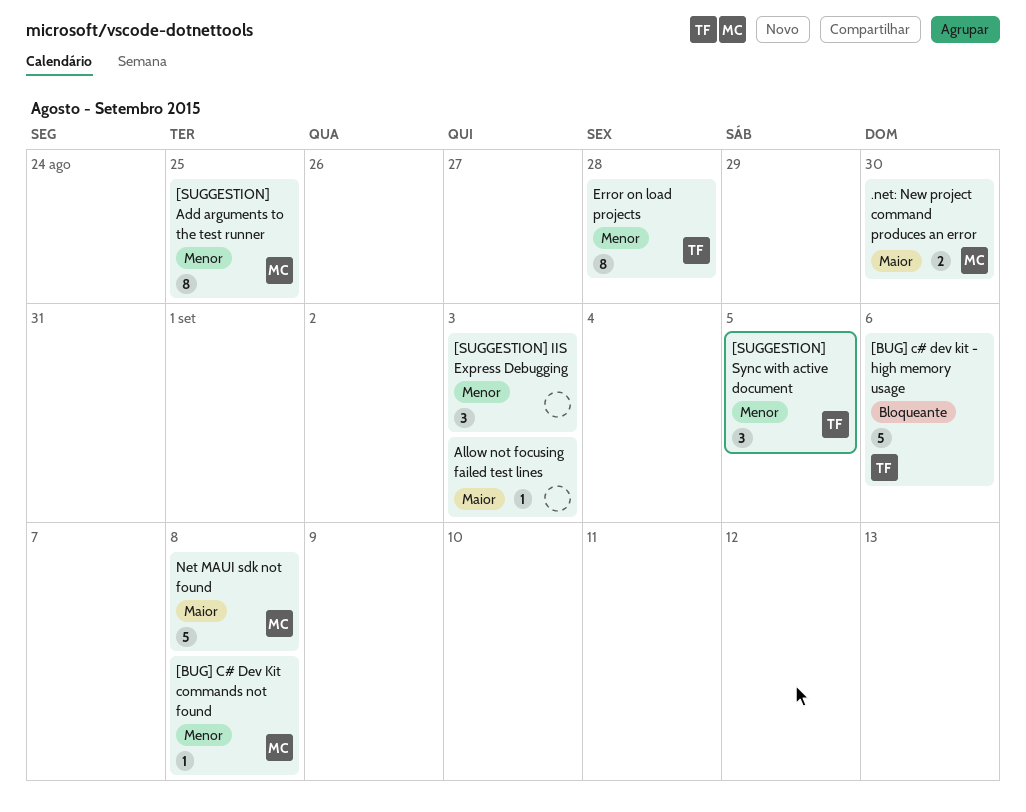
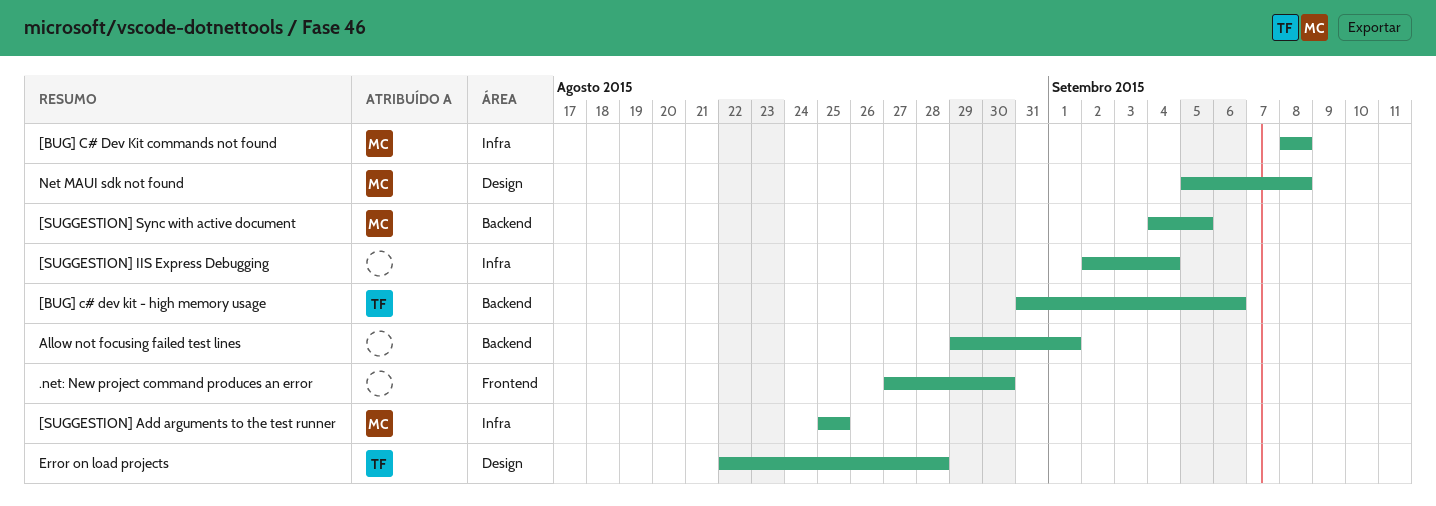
.net: New project command produces an error, owner: MC -> none
[SUGGESTION] IIS Express Debugging, due: Sep 3 -> Sep 4
[SUGGESTION] Sync with active document, owner: TF -> MC
Allow not focusing failed test lines, due: Sep 3 -> Sep 1

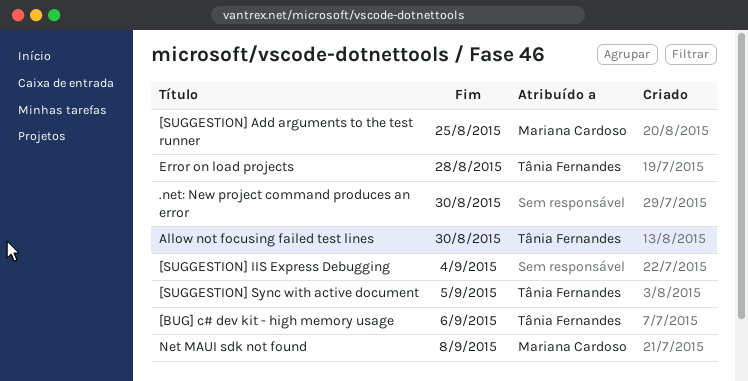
[BUG] C# Dev Kit commands not found: present -> none
[SUGGESTION] Sync with active document, owner: Mariana Cardoso -> Tânia Fernandes
Allow not focusing failed test lines, owner: none -> Tânia Fernandes
Allow not focusing failed test lines, due: Sep 1 -> Aug 30

